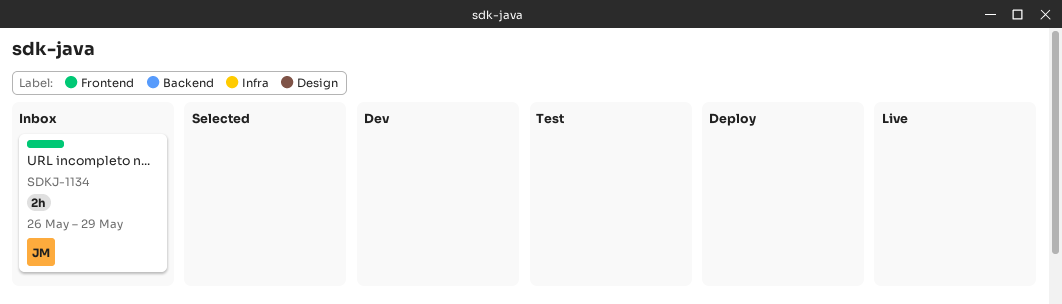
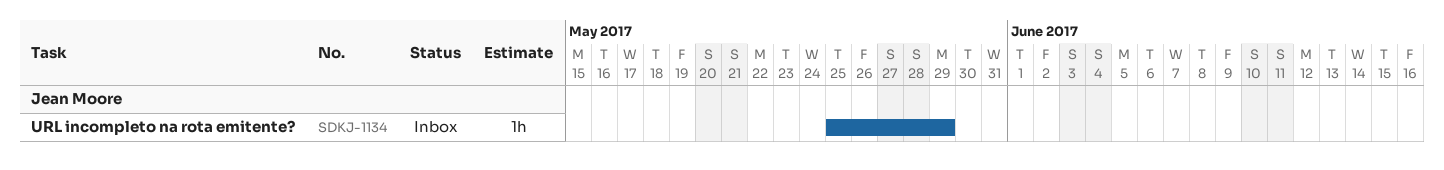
SDKJ-1134, estimate: 2h -> 1h
SDKJ-1134, start: May 26 -> May 25

